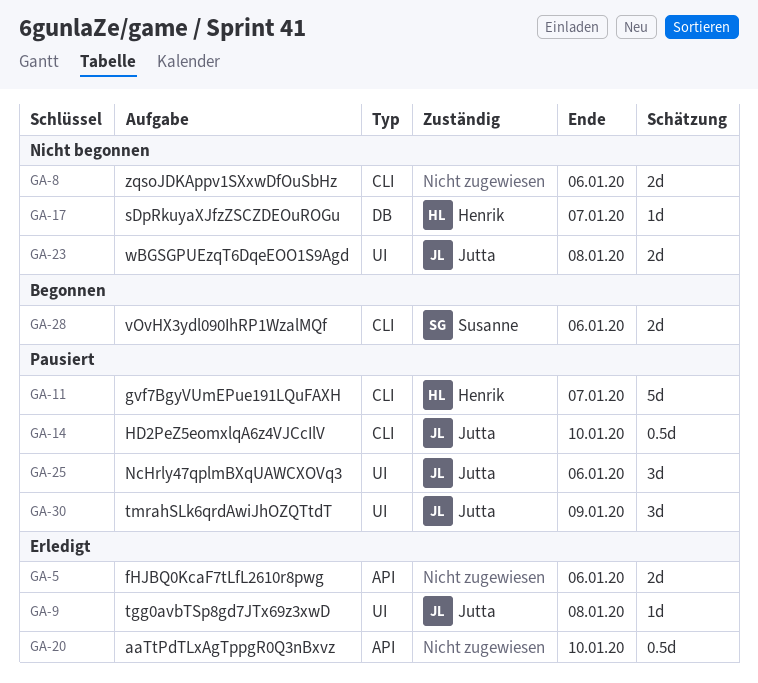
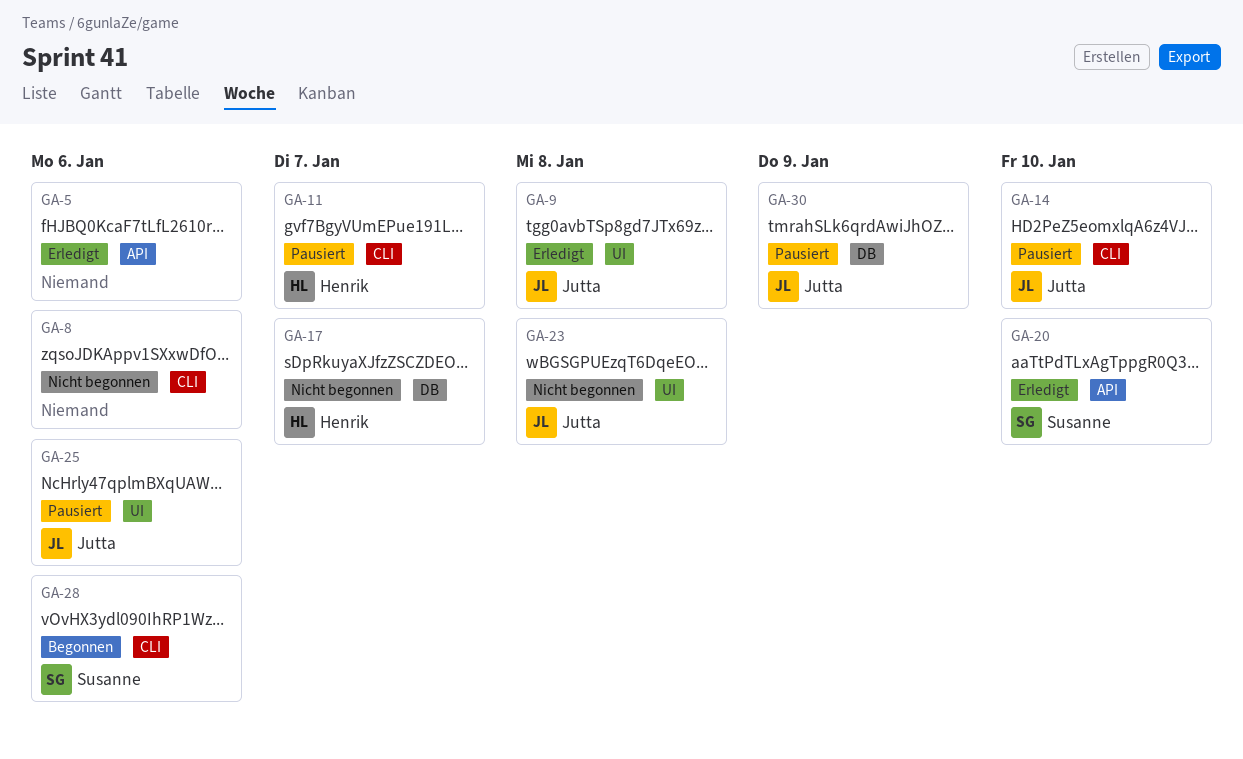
GA-20, owner: none -> Susanne
GA-30, label: UI -> DB

